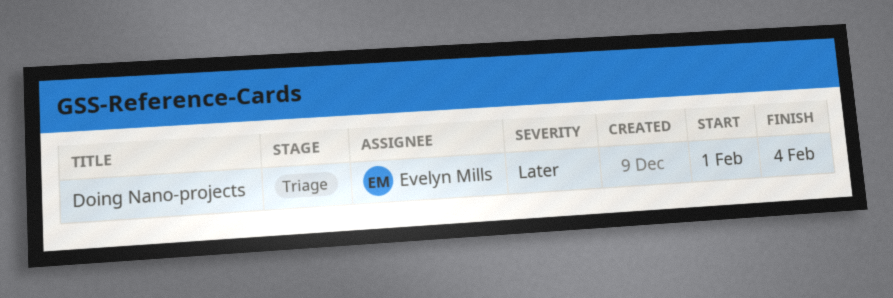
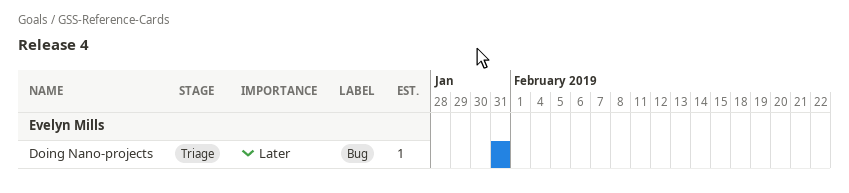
Doing Nano-projects, start: Feb 1 -> Jan 31
Doing Nano-projects, due: Feb 4 -> Jan 31

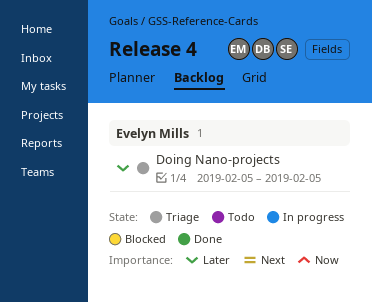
Doing Nano-projects, start: Jan 31 -> Feb 5
Doing Nano-projects, due: Jan 31 -> Feb 5

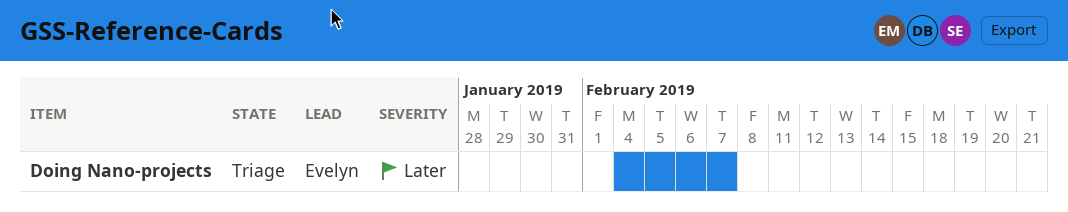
Doing Nano-projects, start: Feb 5 -> Feb 4
Doing Nano-projects, due: Feb 5 -> Feb 7

